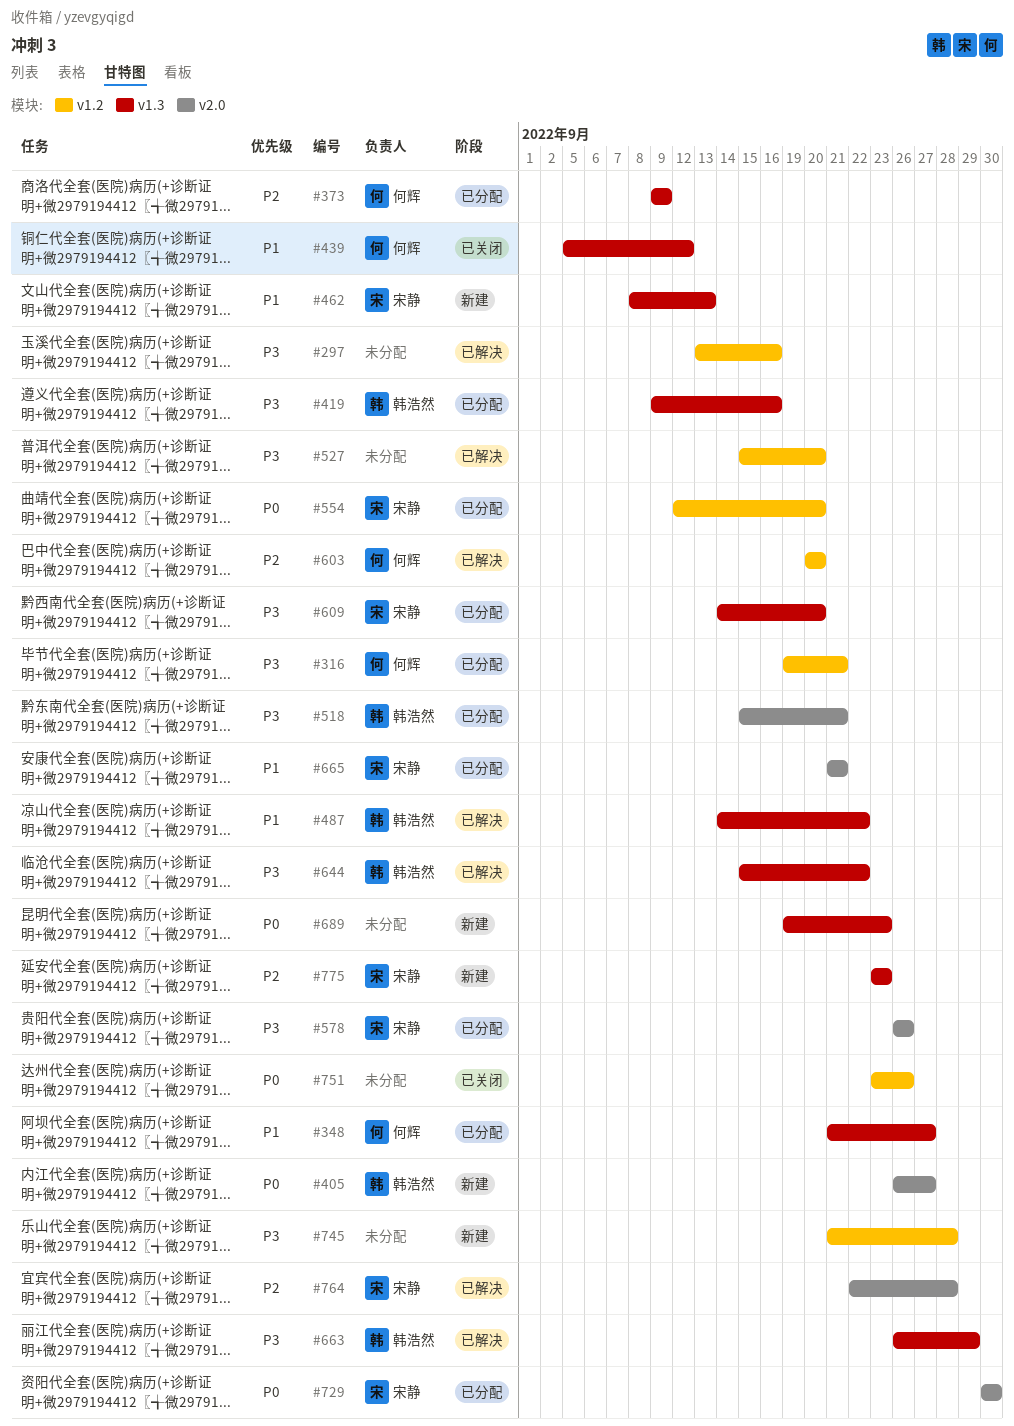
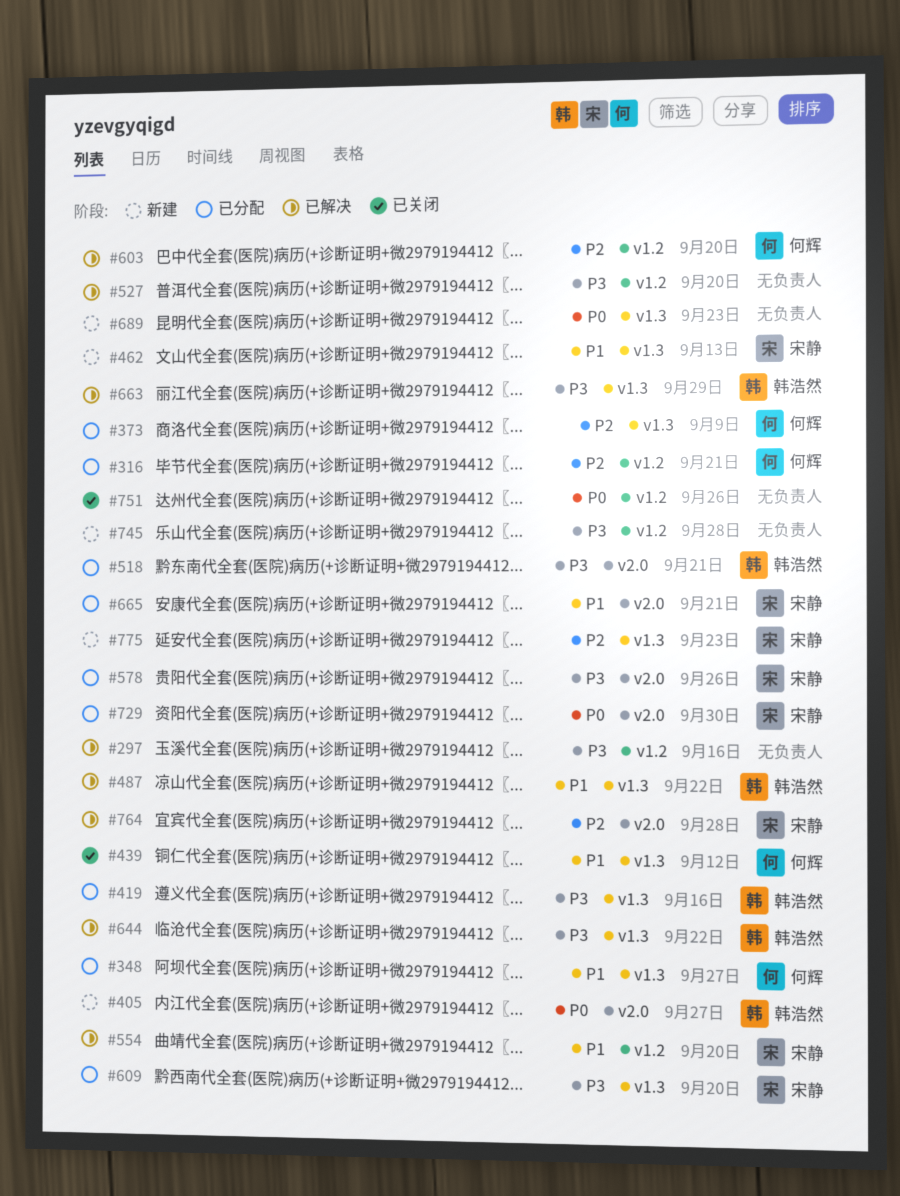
#316, priority: P3 -> P2
#554, status: 已分配 -> 已解决
#554, priority: P0 -> P1

